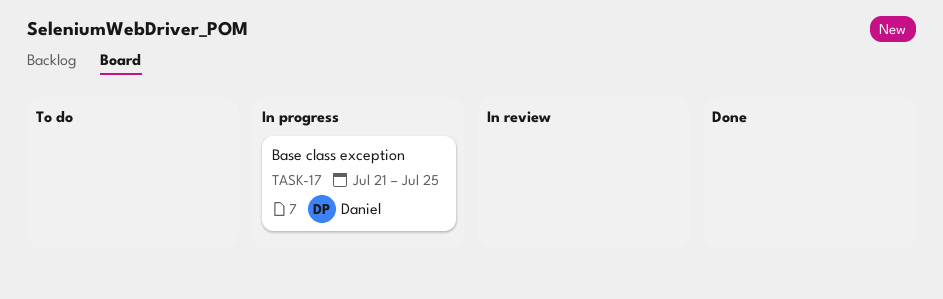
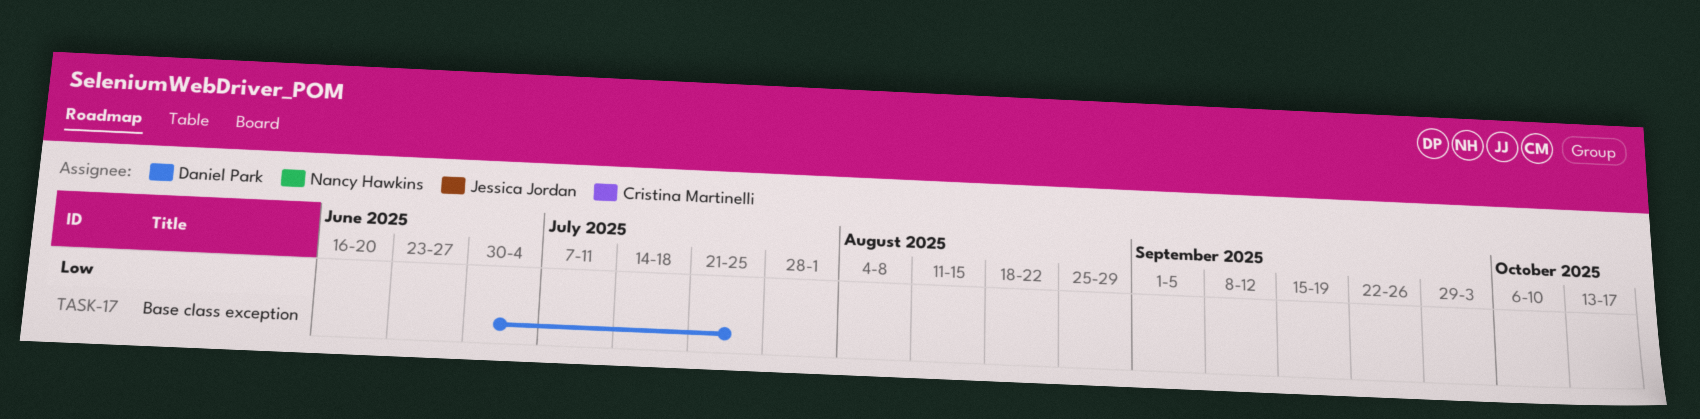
TASK-17, start: Jul 21 -> Jun 30

